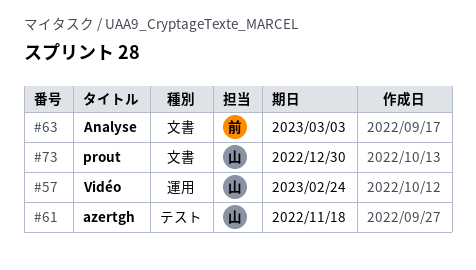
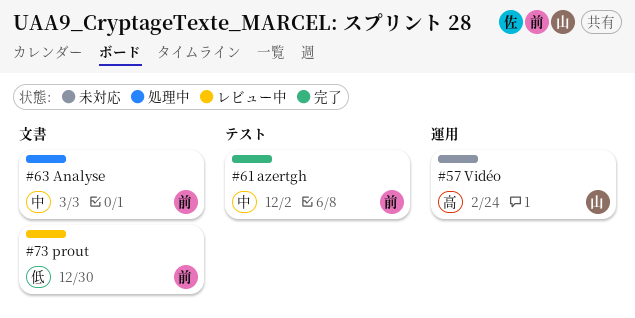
#61, owner: 山 -> 前
#61, due: Nov 18 -> Dec 2
#73, owner: 山 -> 前

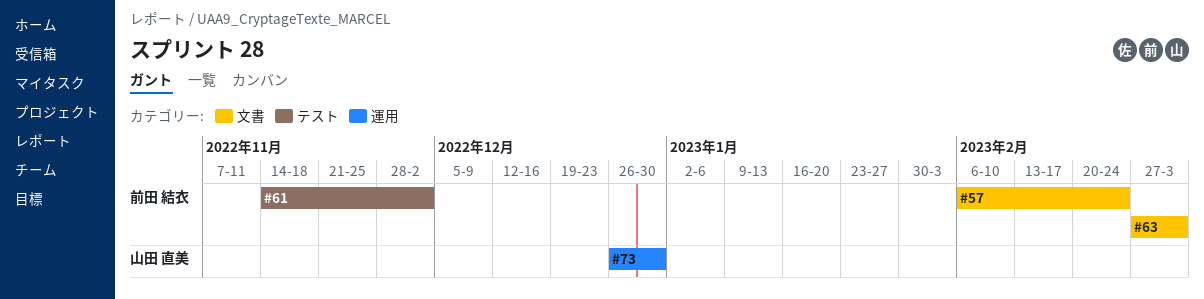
#57, owner: 山田 直美 -> 前田 結衣
#57, label: 運用 -> 文書
#73, owner: 前田 結衣 -> 山田 直美
#73, label: 文書 -> 運用

